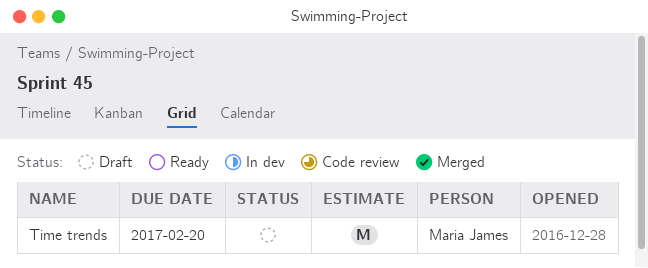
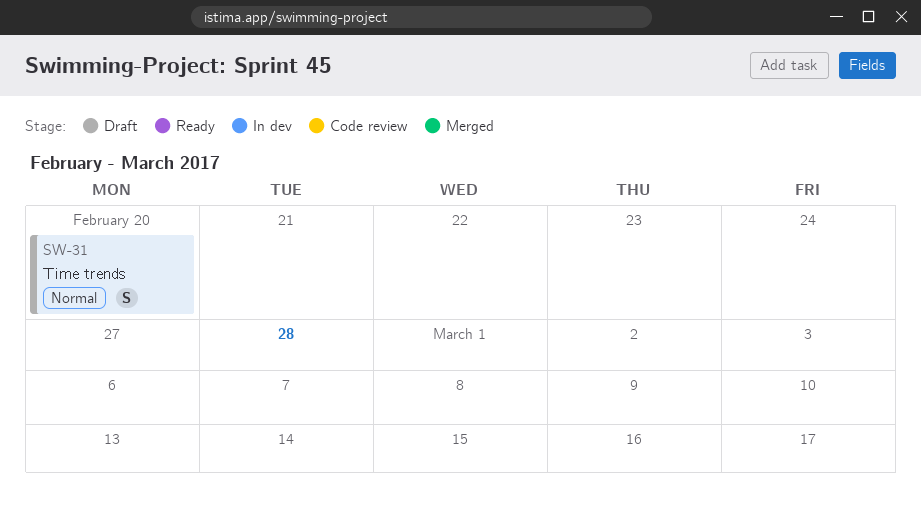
Time trends, estimate: M -> S

